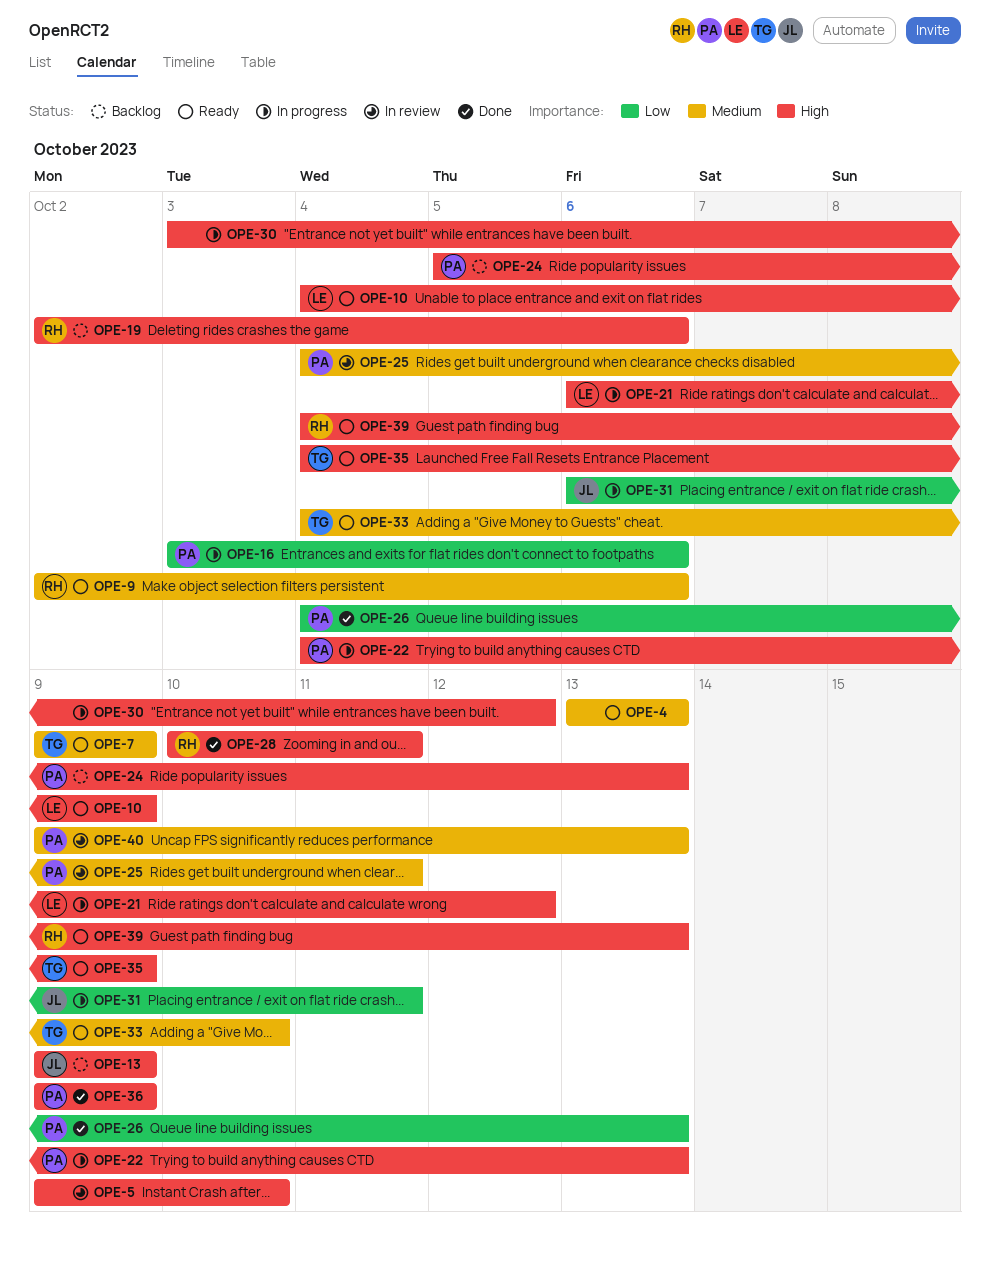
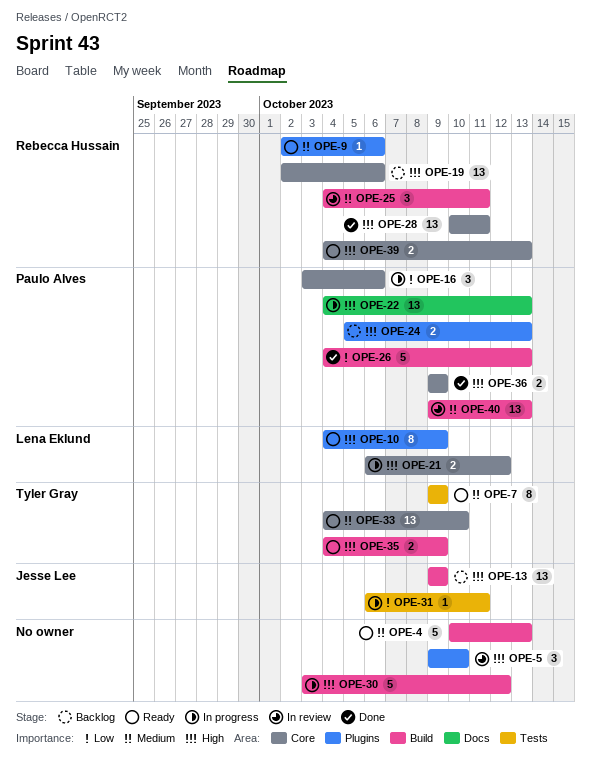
OPE-4, start: Oct 13 -> Oct 10
OPE-25, owner: Paulo Alves -> Rebecca Hussain

